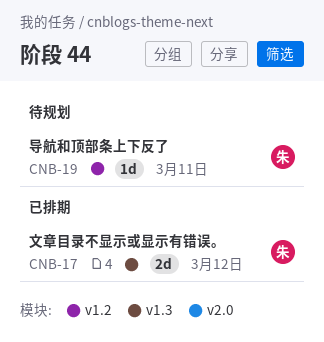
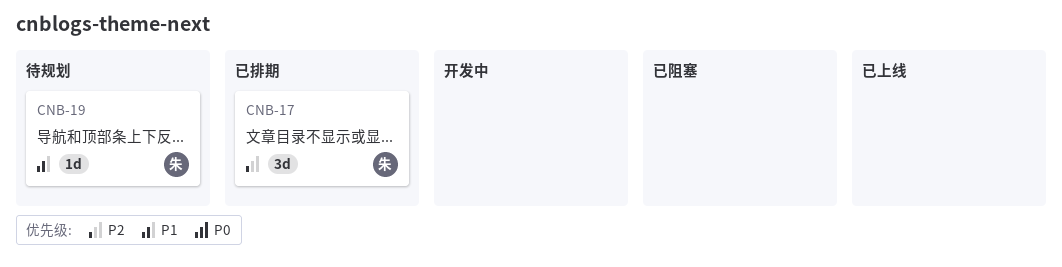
CNB-17, estimate: 2d -> 3d

